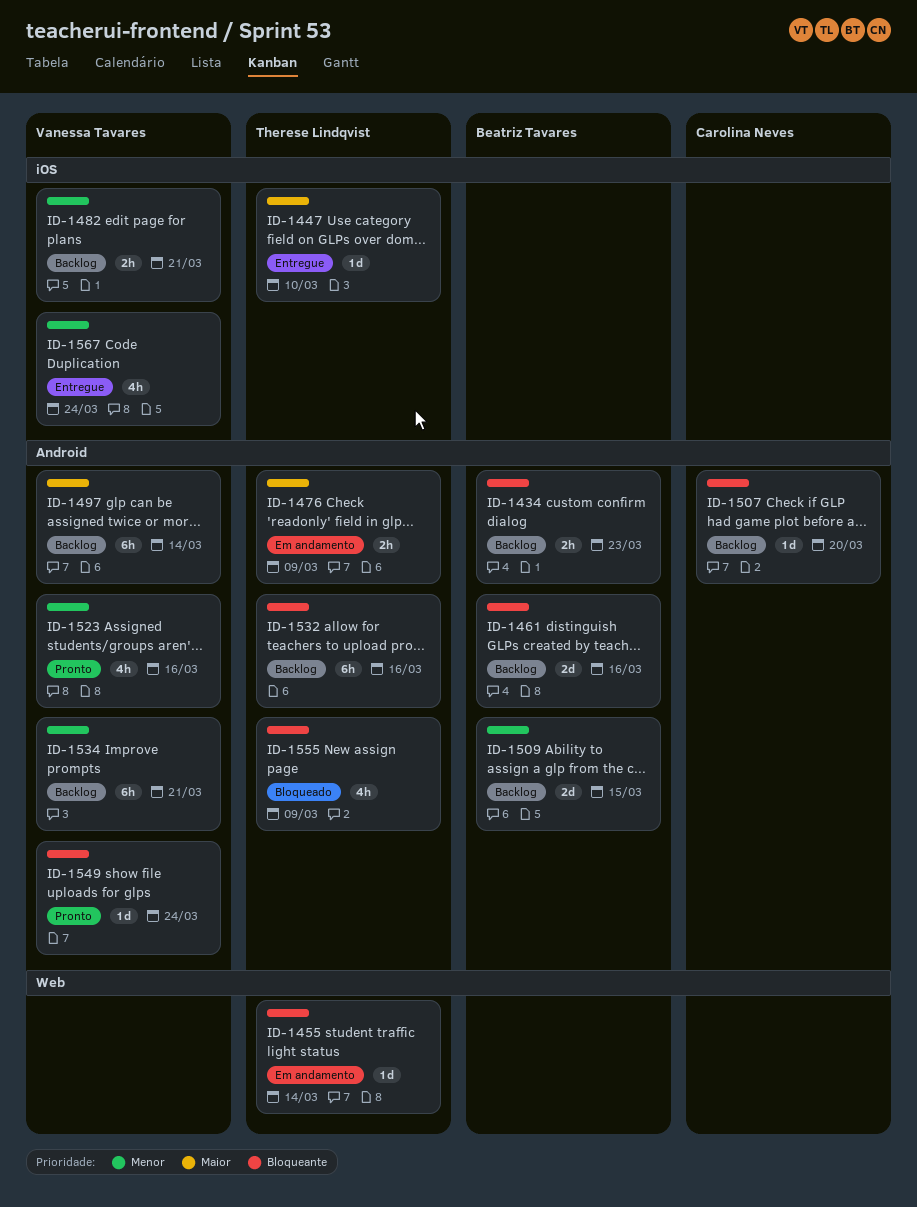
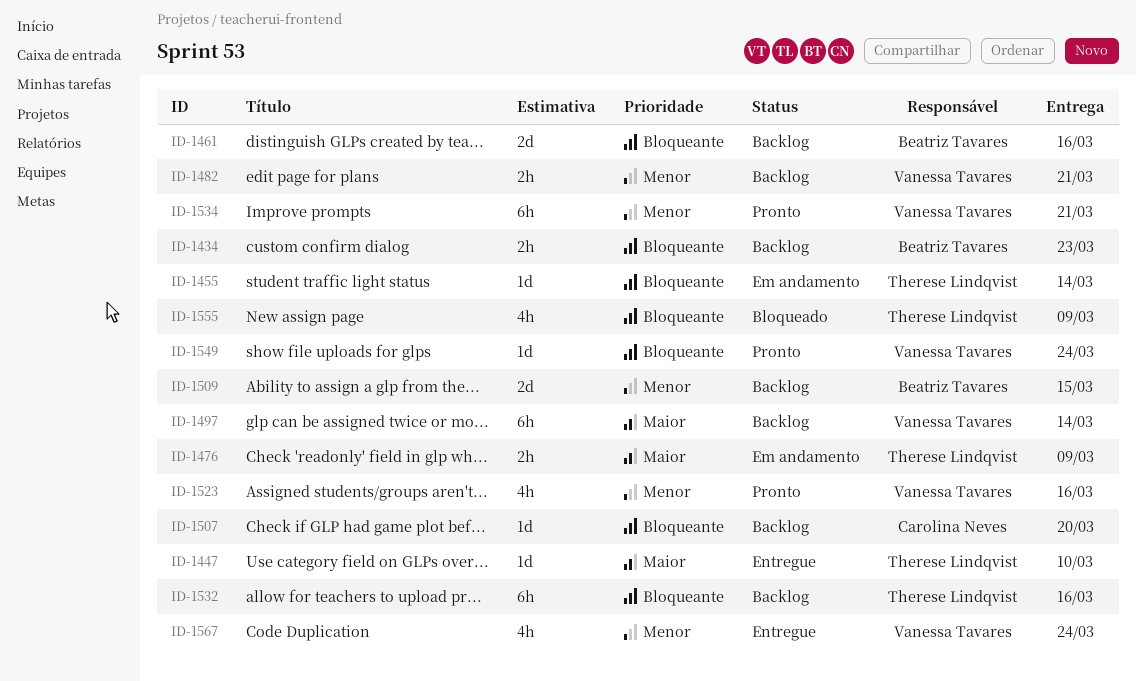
ID-1534, status: Backlog -> Pronto

